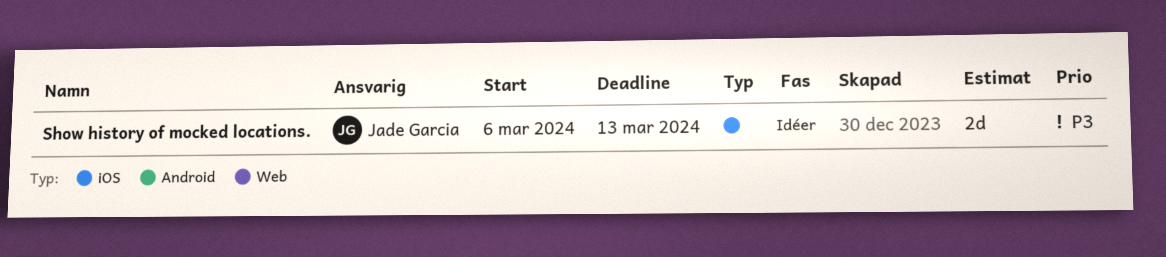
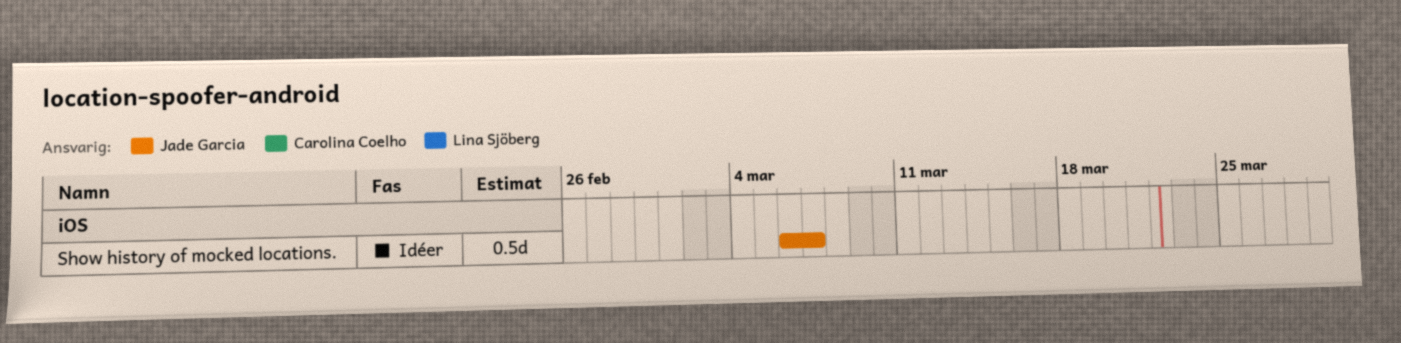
Show history of mocked locations., estimate: 2d -> 0.5d
Show history of mocked locations., due: Mar 13 -> Mar 7

